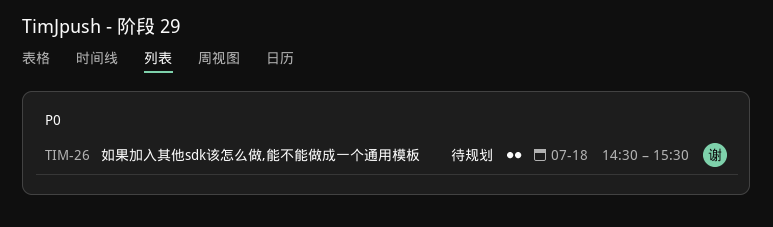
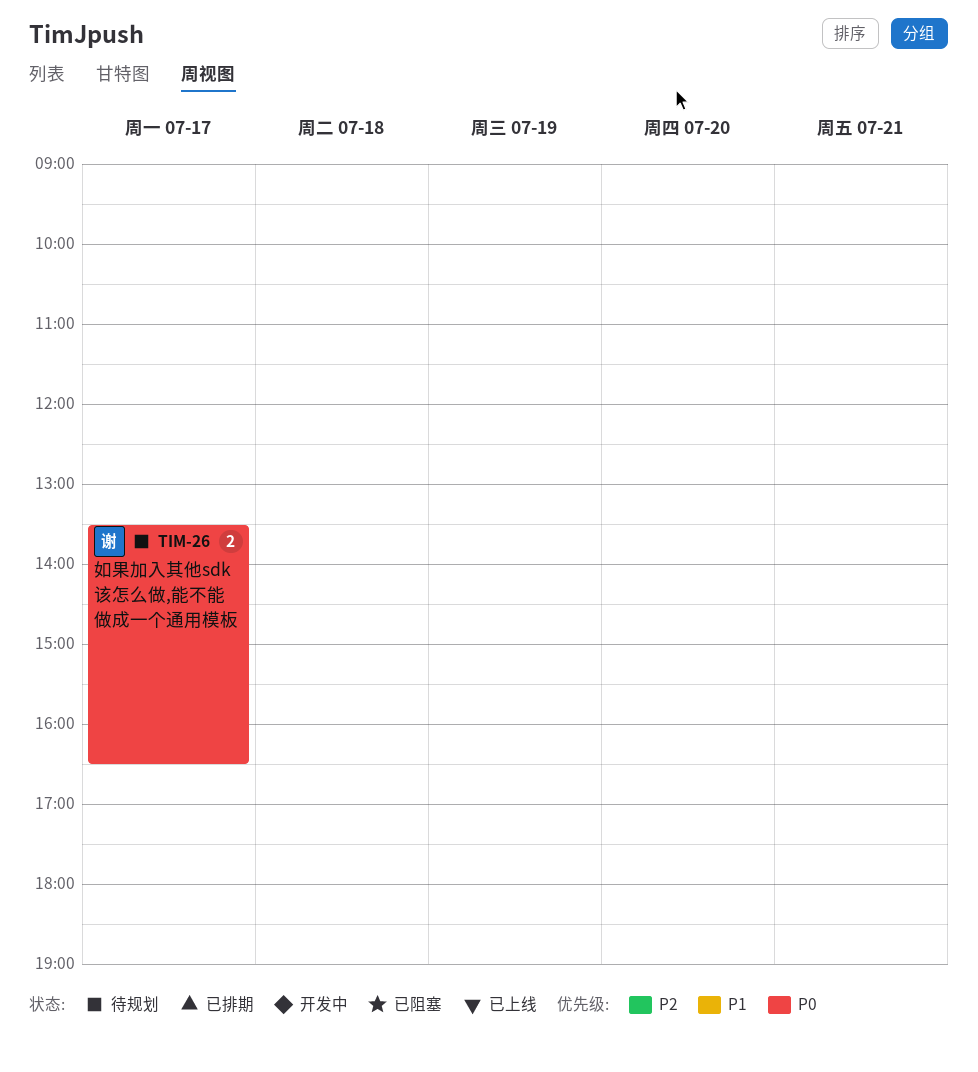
TIM-26, day: Jul 18 -> Jul 17
TIM-26, begins: 14:30 -> 13:30
TIM-26, ends: 15:30 -> 16:30

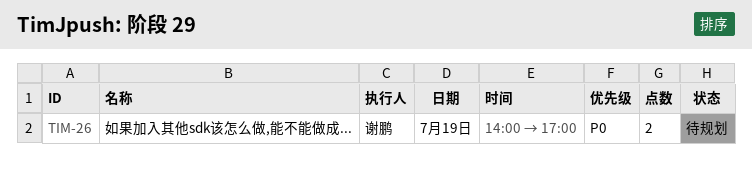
TIM-26, day: Jul 17 -> Jul 19
TIM-26, begins: 13:30 -> 14:00
TIM-26, ends: 16:30 -> 17:00

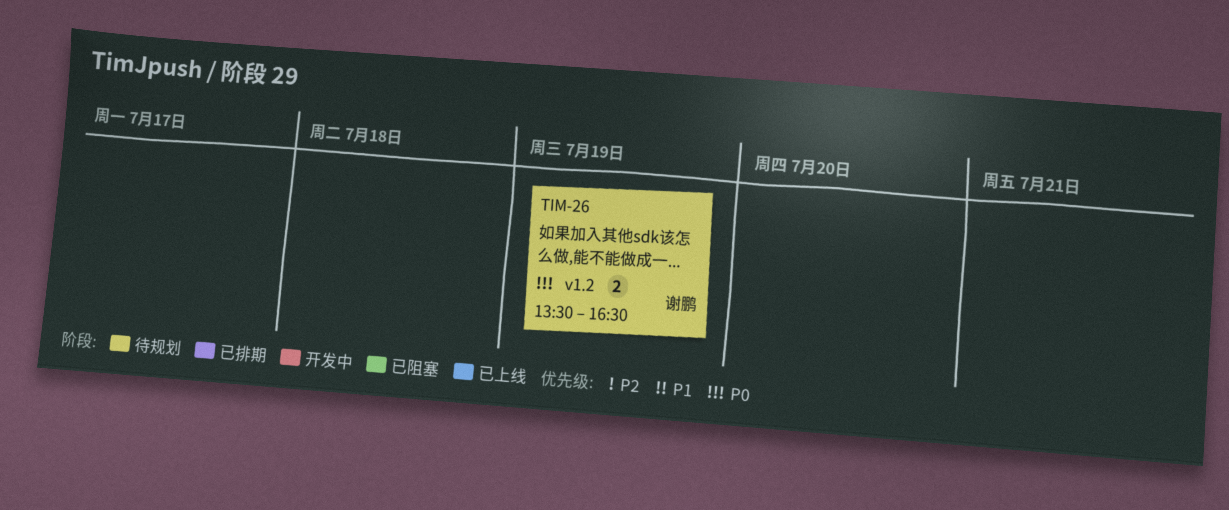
TIM-26, begins: 14:00 -> 13:30
TIM-26, ends: 17:00 -> 16:30

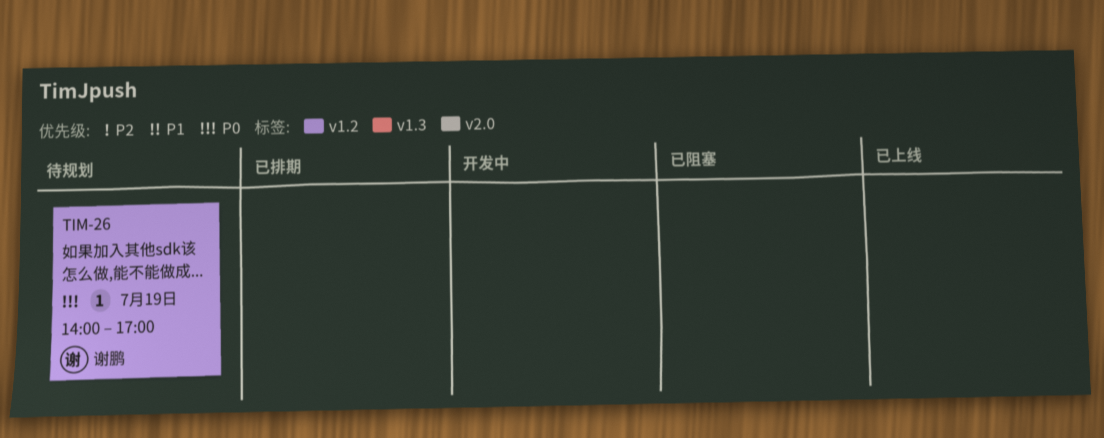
TIM-26, estimate: 2 -> 1
TIM-26, begins: 13:30 -> 14:00
TIM-26, ends: 16:30 -> 17:00

